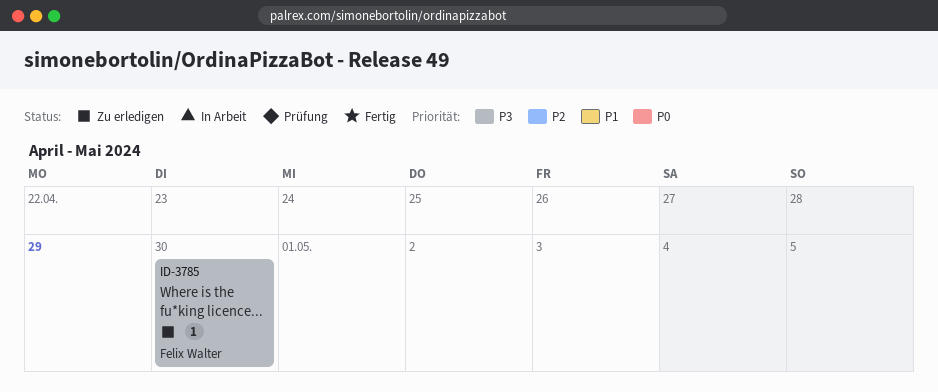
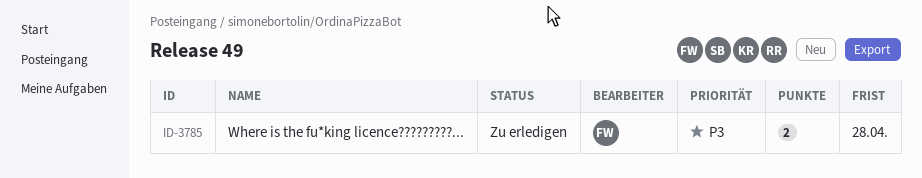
ID-3785, estimate: 1 -> 2
ID-3785, due: Apr 30 -> Apr 28

